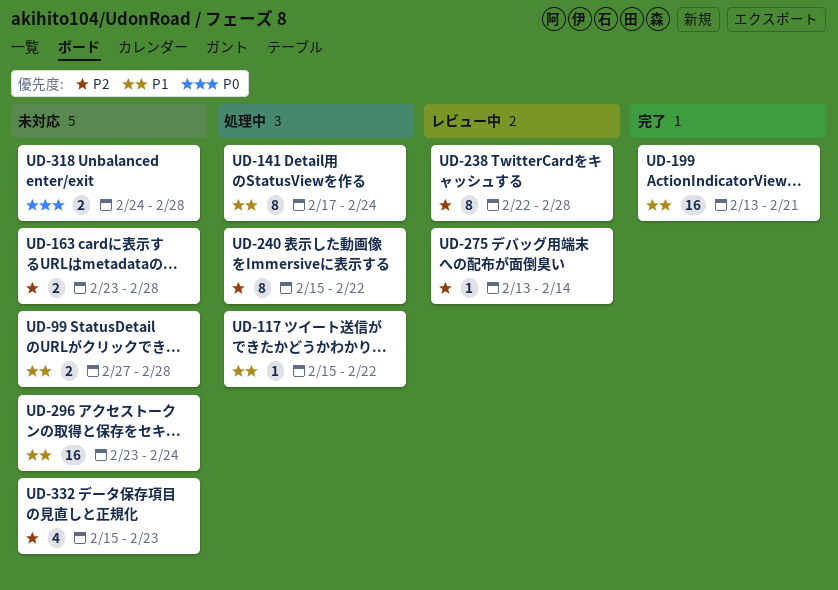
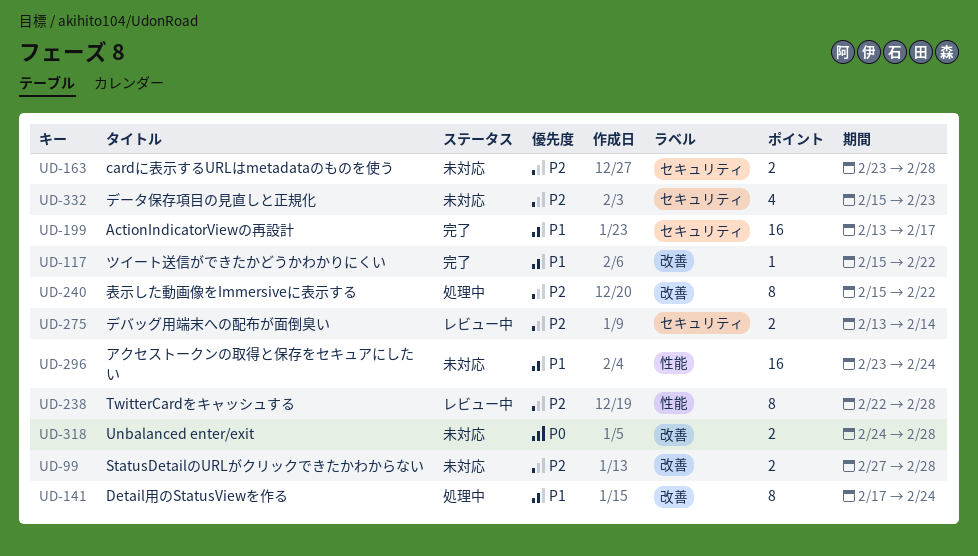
UD-99, priority: P1 -> P2
UD-117, status: 処理中 -> 完了
UD-199, due: Feb 21 -> Feb 17
UD-275, estimate: 1 -> 2

